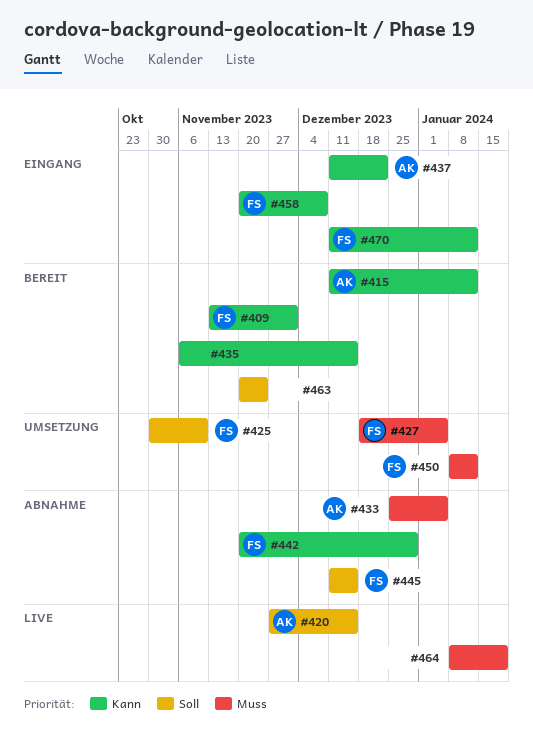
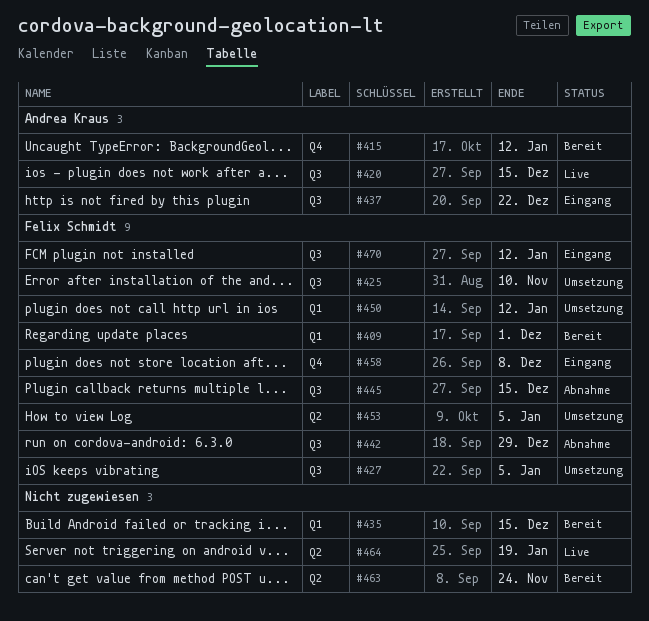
#433: present -> none
#453: none -> present

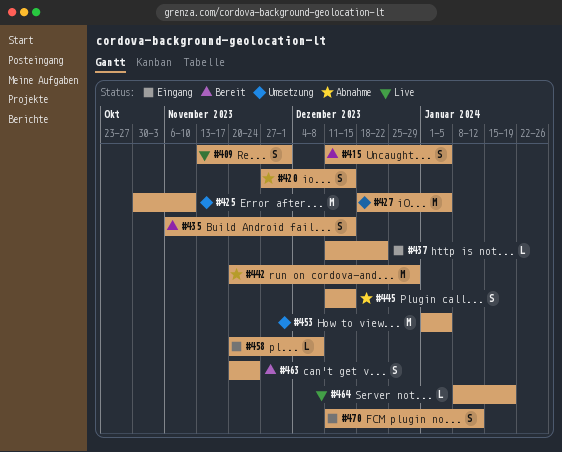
#409, status: Bereit -> Live
#415, due: Jan 12 -> Jan 5
#420, status: Live -> Abnahme
#450: present -> none

